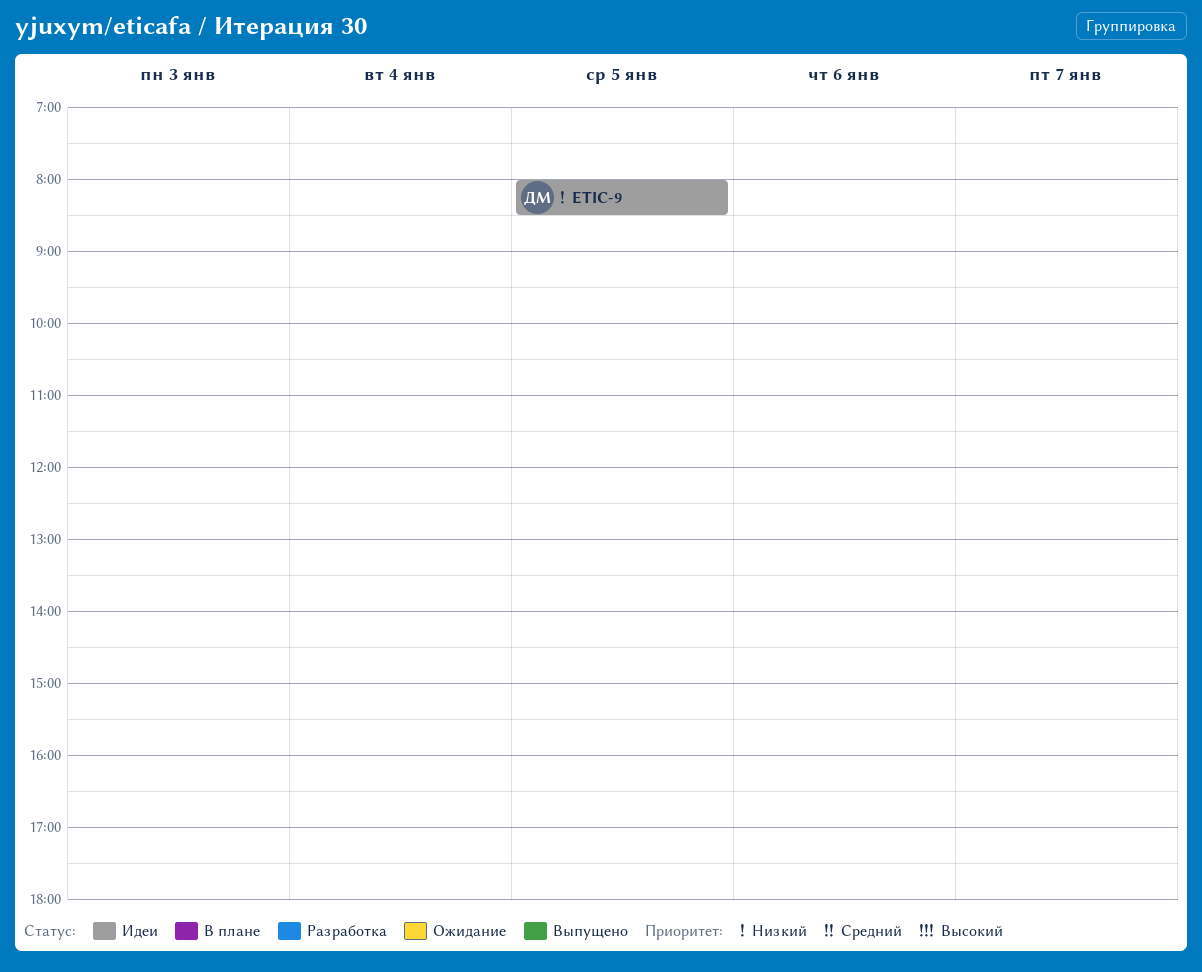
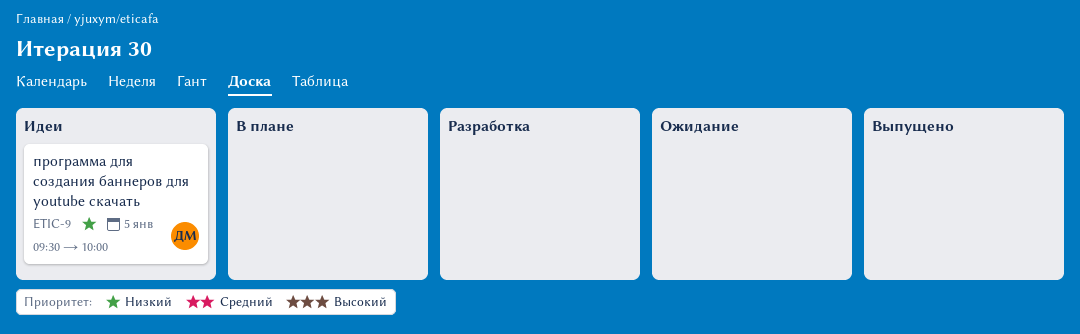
ETIC-9, begins: 08:00 -> 09:30
ETIC-9, ends: 08:30 -> 10:00

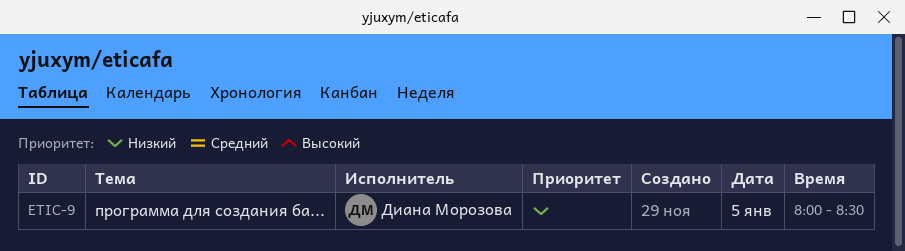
ETIC-9, begins: 09:30 -> 08:00
ETIC-9, ends: 10:00 -> 08:30

